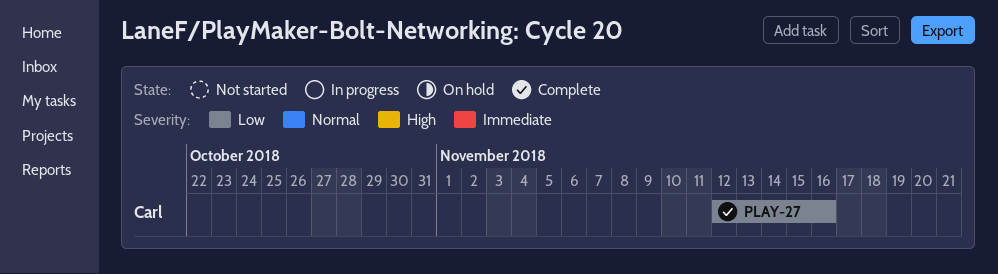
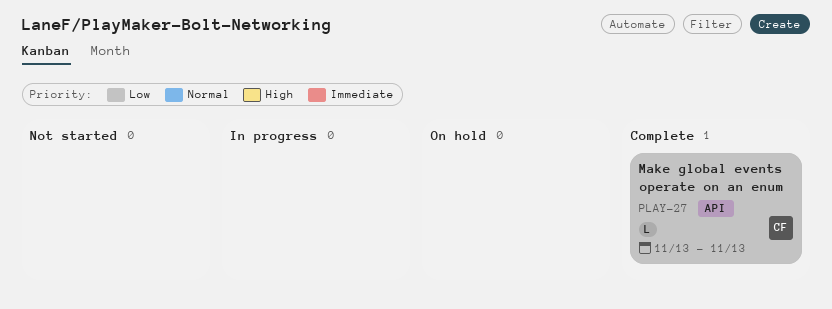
PLAY-27, start: Nov 12 -> Nov 13
PLAY-27, due: Nov 16 -> Nov 13

